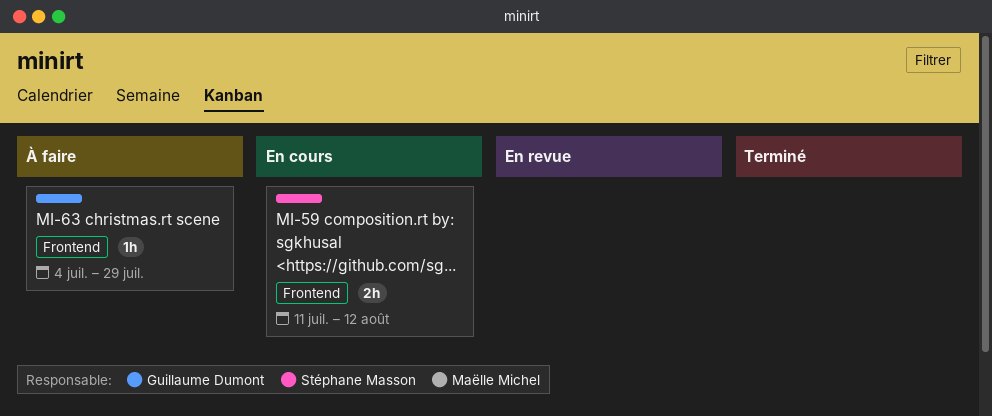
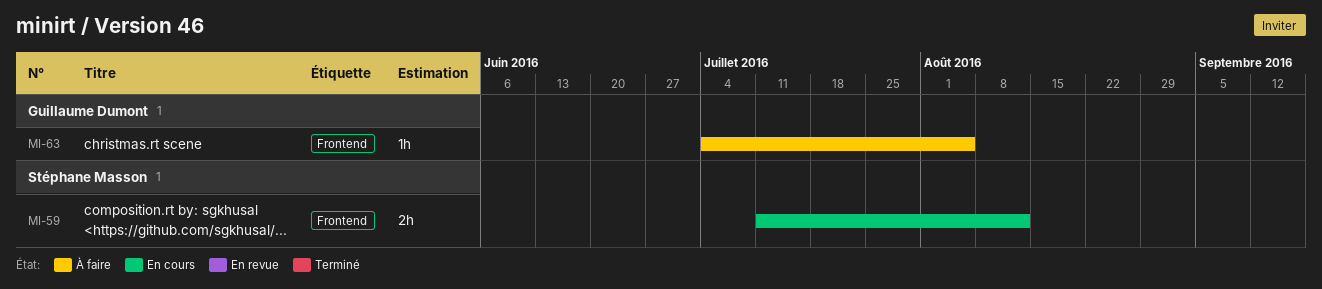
MI-63, due: Jul 29 -> Aug 5

